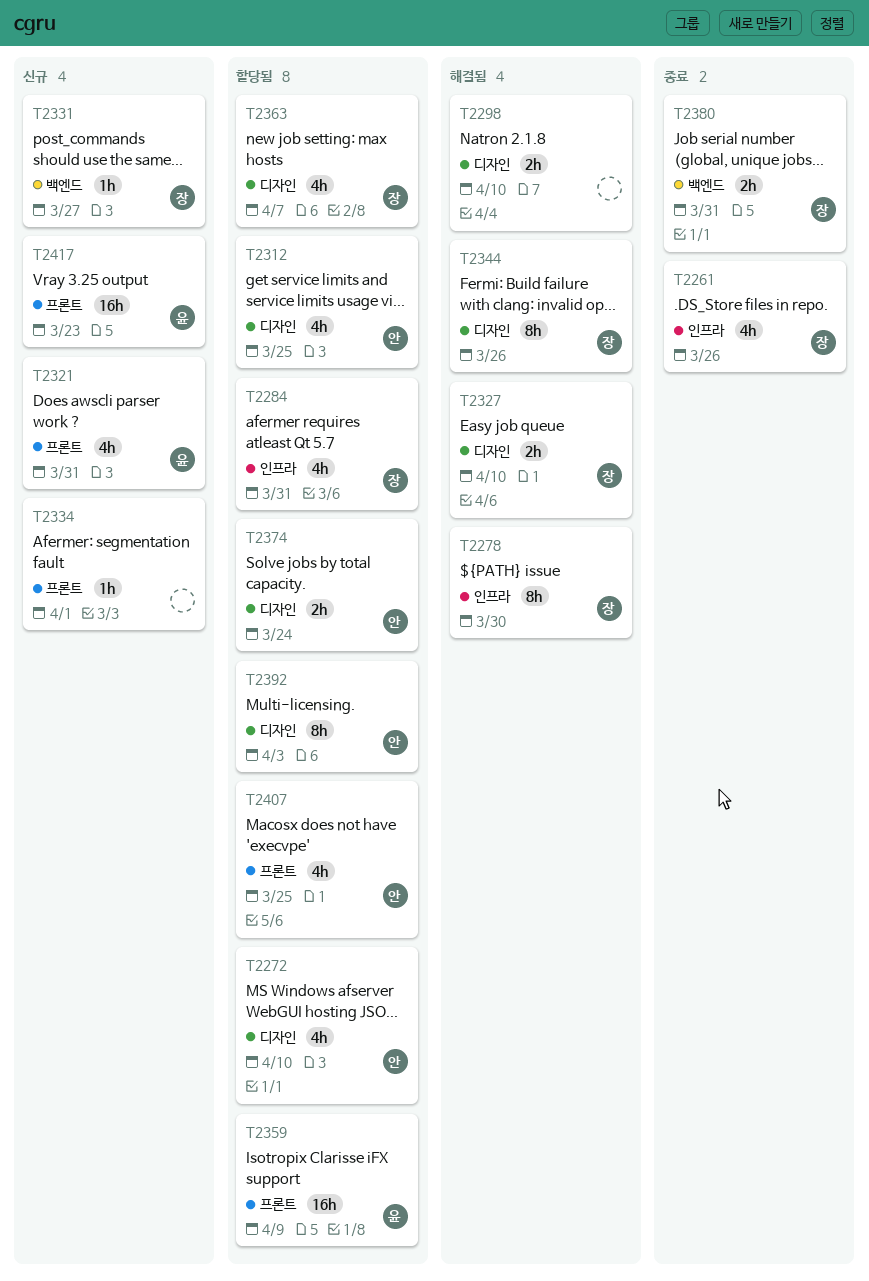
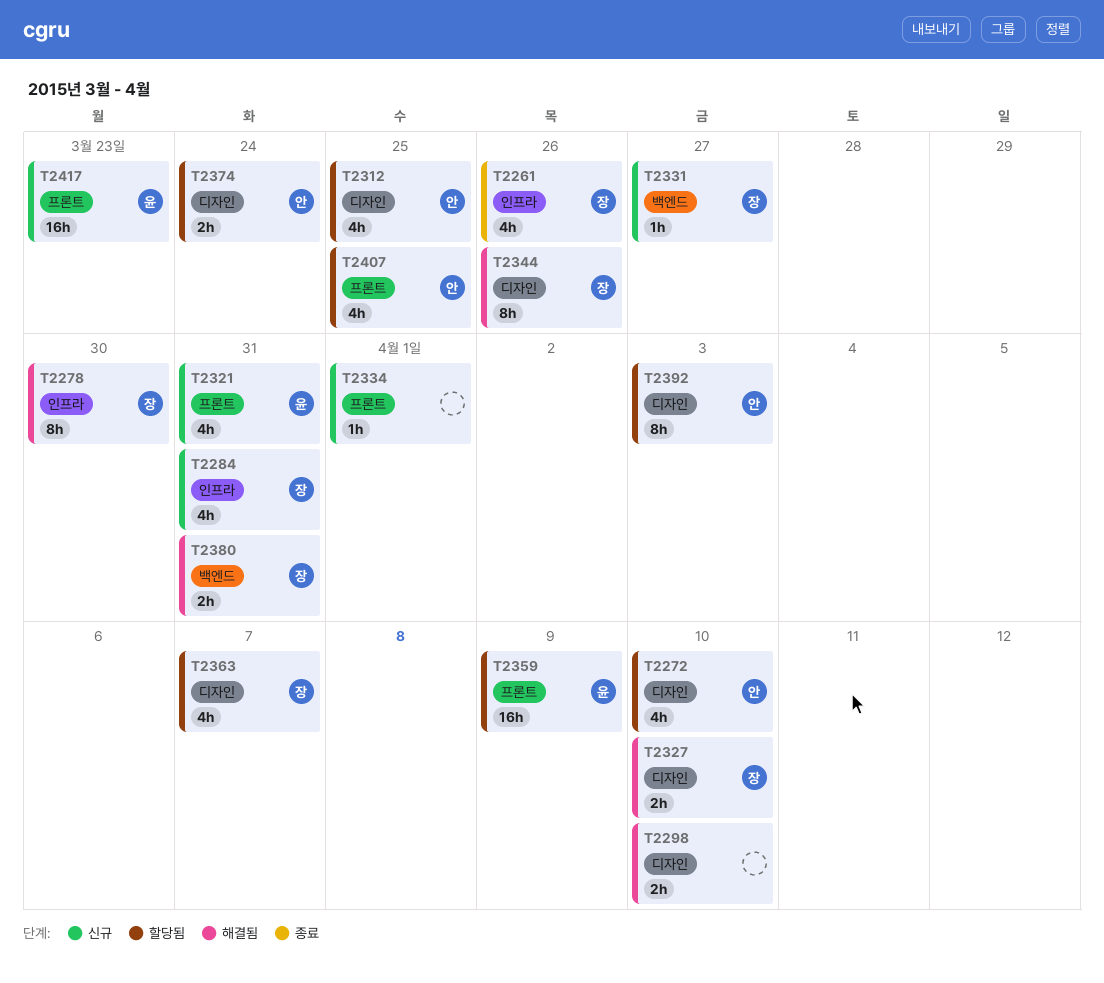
T2284, status: 할당됨 -> 신규
T2380, status: 종료 -> 해결됨

